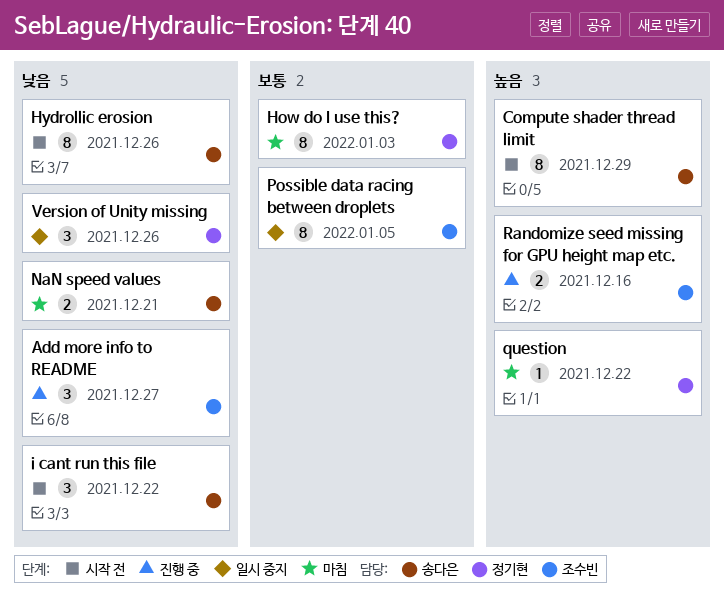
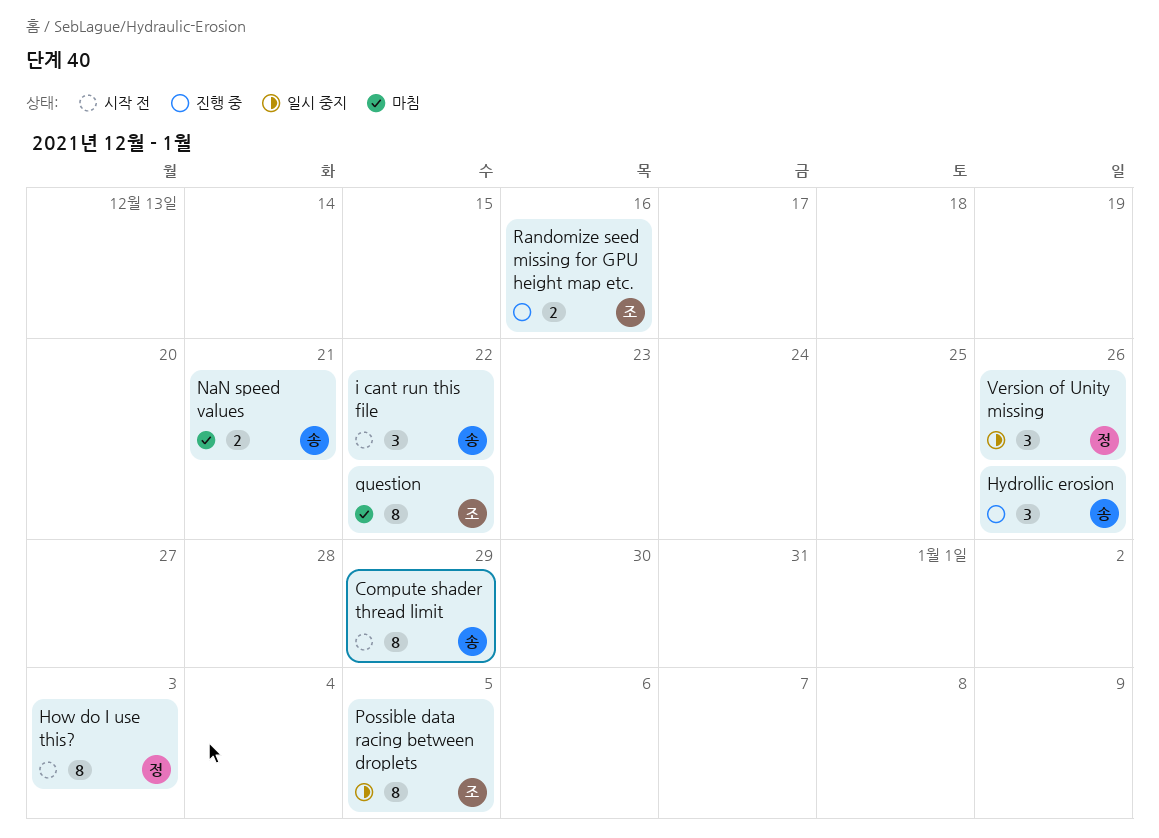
Add more info to README: present -> none
How do I use this?, status: 마침 -> 시작 전
Hydrollic erosion, status: 시작 전 -> 진행 중
Hydrollic erosion, estimate: 8 -> 3
question, owner: 정기현 -> 조수빈
question, estimate: 1 -> 8

